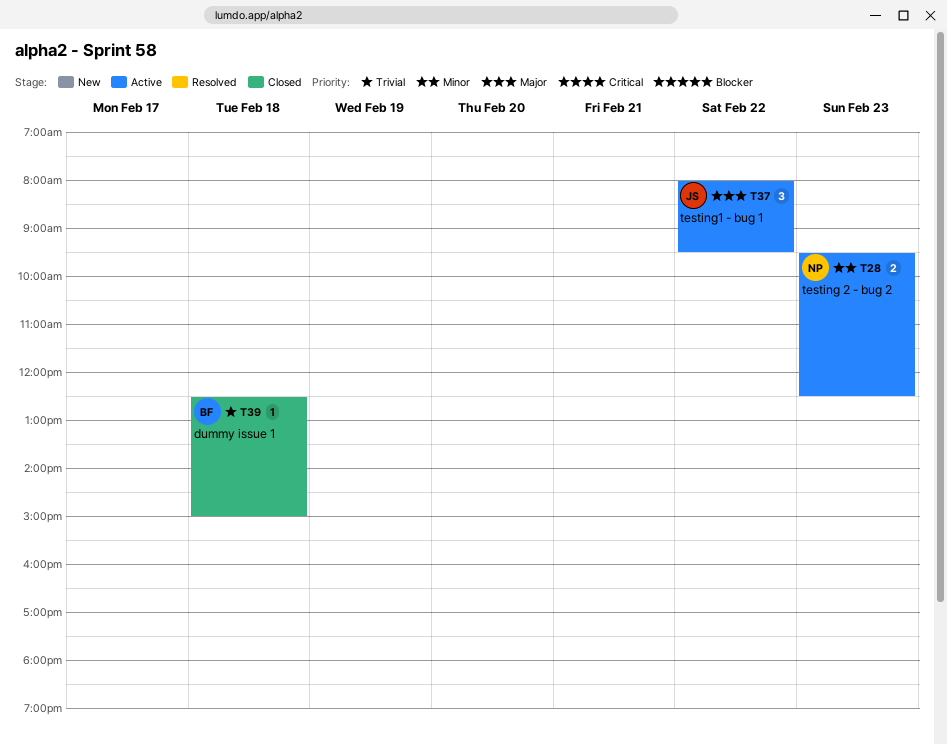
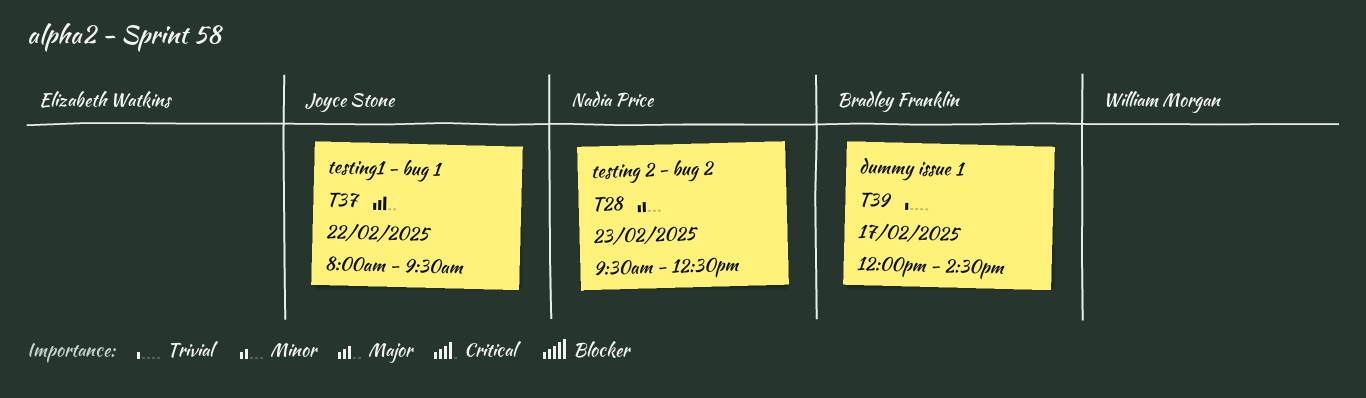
T39, day: Feb 18 -> Feb 17
T39, begins: 12:30 -> 12:00
T39, ends: 15:00 -> 14:30

